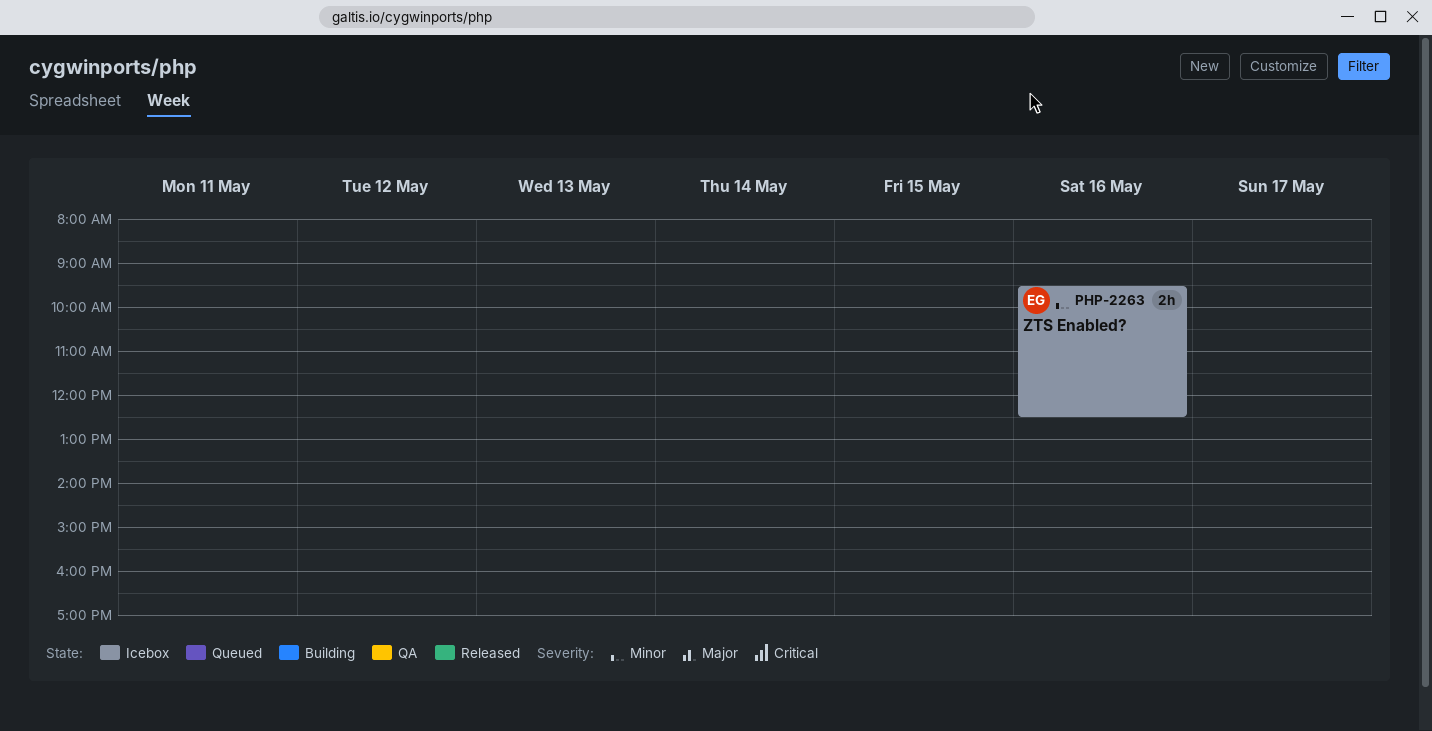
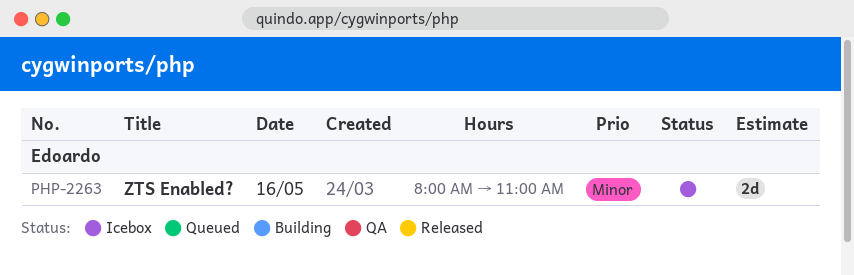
PHP-2263, estimate: 2h -> 2d
PHP-2263, begins: 09:30 -> 08:00
PHP-2263, ends: 12:30 -> 11:00

